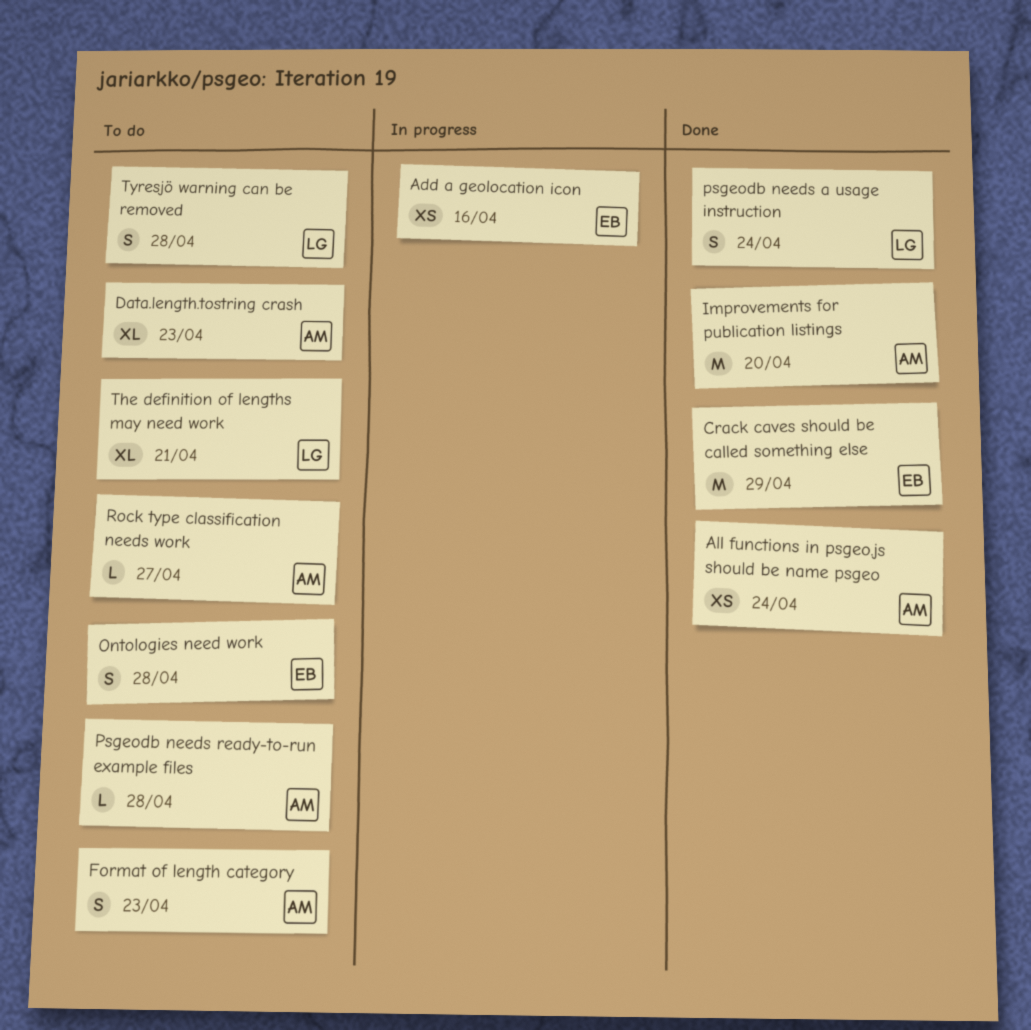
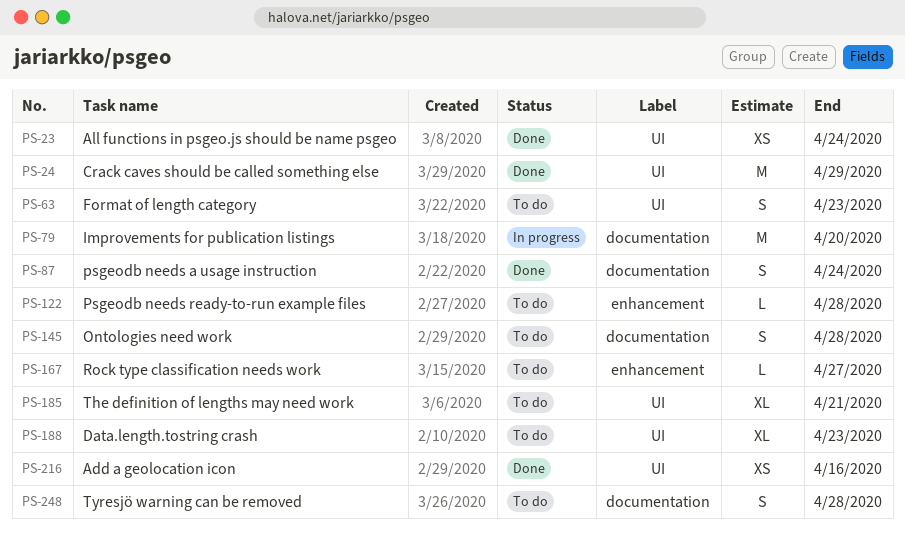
Add a geolocation icon, status: In progress -> Done
Improvements for publication listings, status: Done -> In progress

